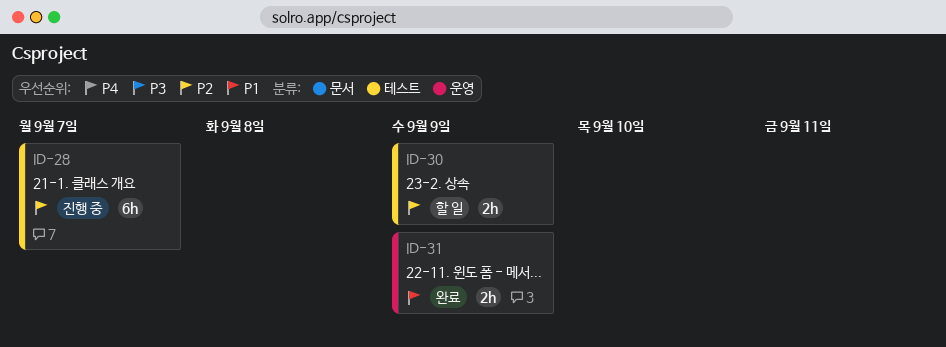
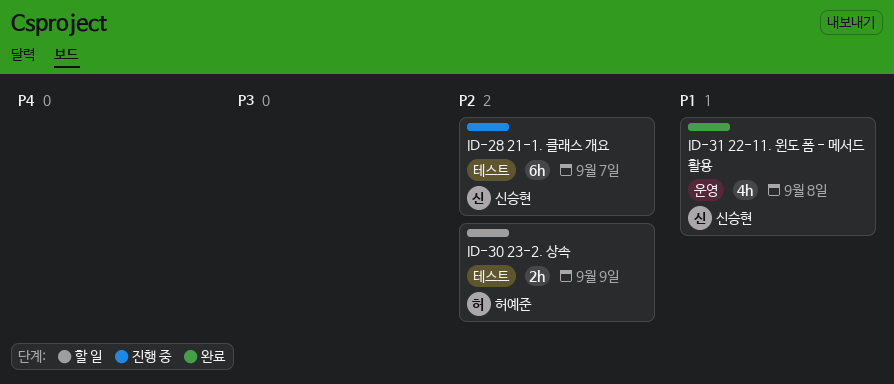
ID-31, estimate: 2h -> 4h
ID-31, due: Sep 9 -> Sep 8

